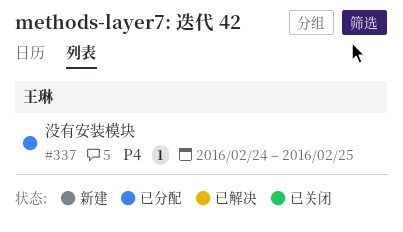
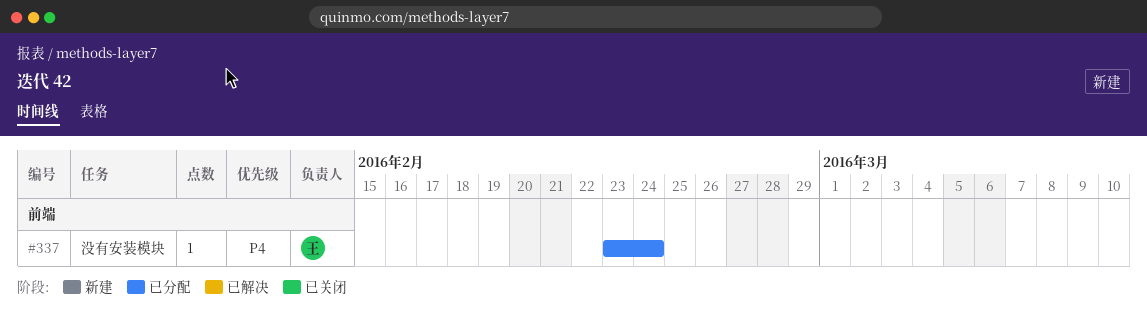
#337, start: Feb 24 -> Feb 23
#337, due: Feb 25 -> Feb 24

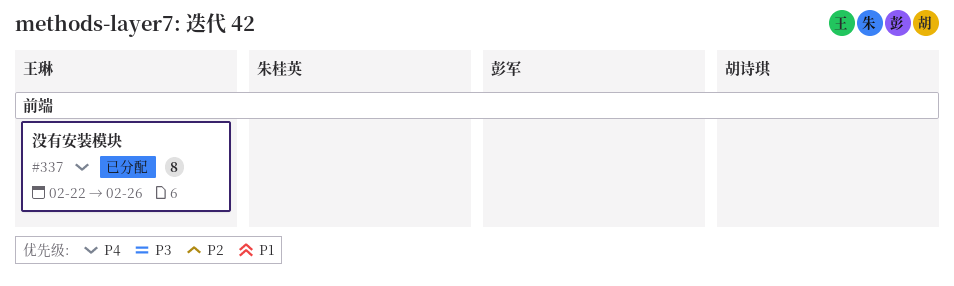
#337, estimate: 1 -> 8
#337, start: Feb 23 -> Feb 22
#337, due: Feb 24 -> Feb 26

